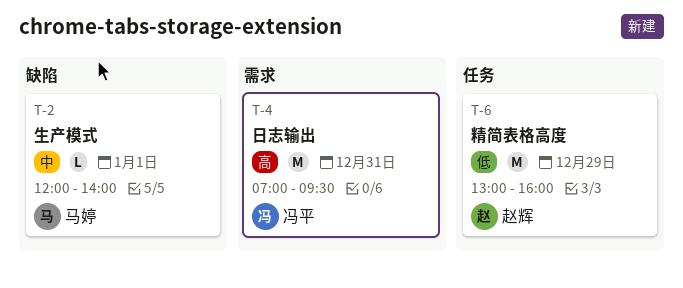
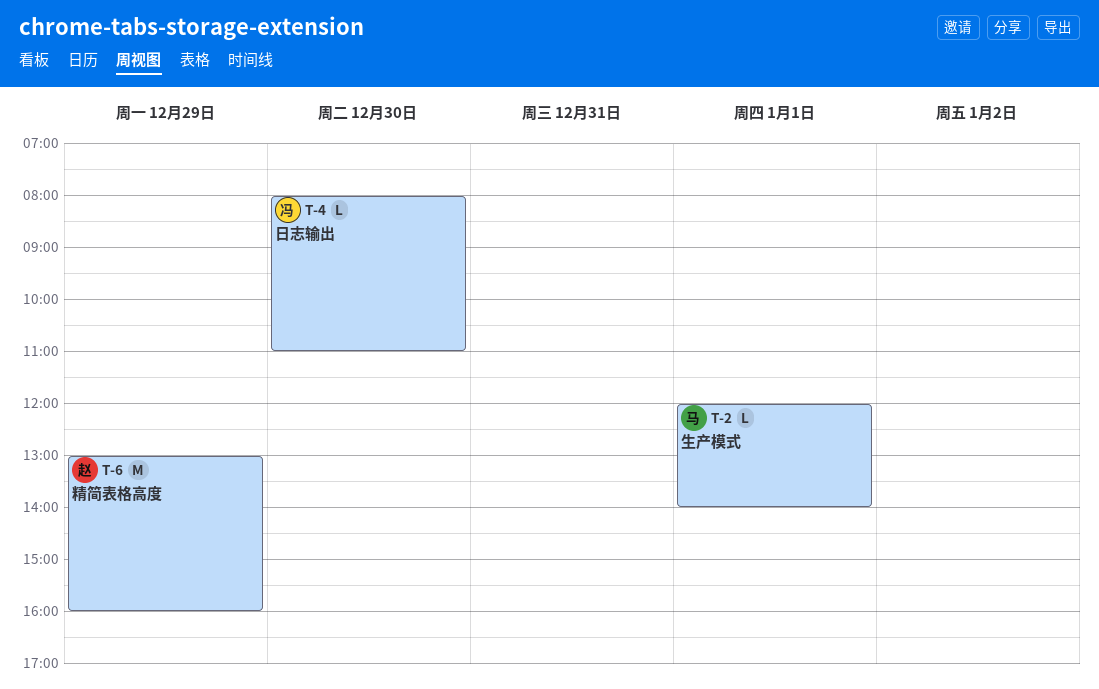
T-4, estimate: M -> L
T-4, day: Dec 31 -> Dec 30
T-4, begins: 07:00 -> 08:00
T-4, ends: 09:30 -> 11:00

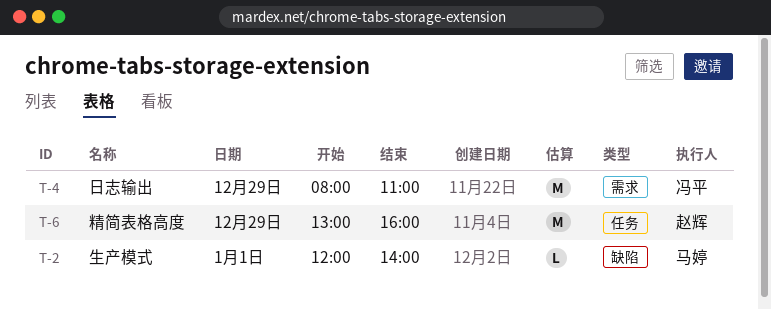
T-4, estimate: L -> M
T-4, day: Dec 30 -> Dec 29

